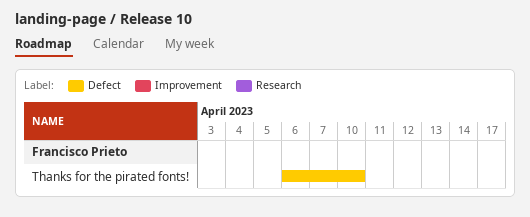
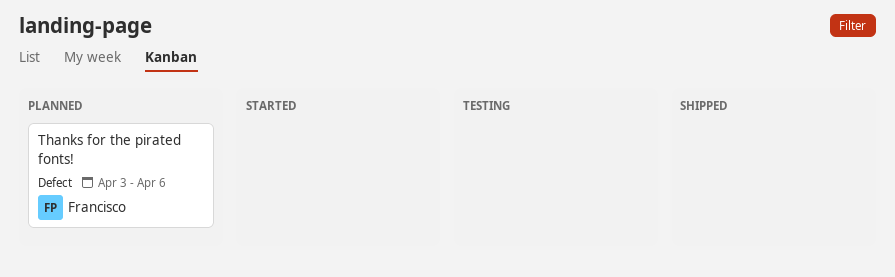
Thanks for the pirated fonts!, start: Apr 6 -> Apr 3
Thanks for the pirated fonts!, due: Apr 10 -> Apr 6

